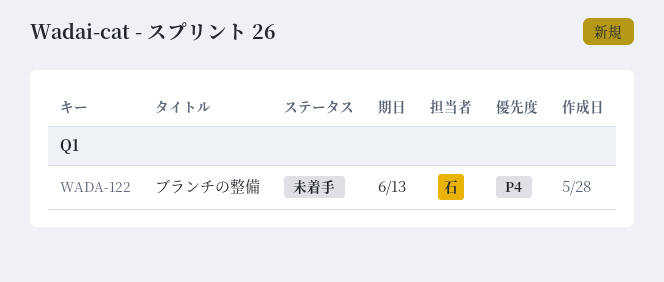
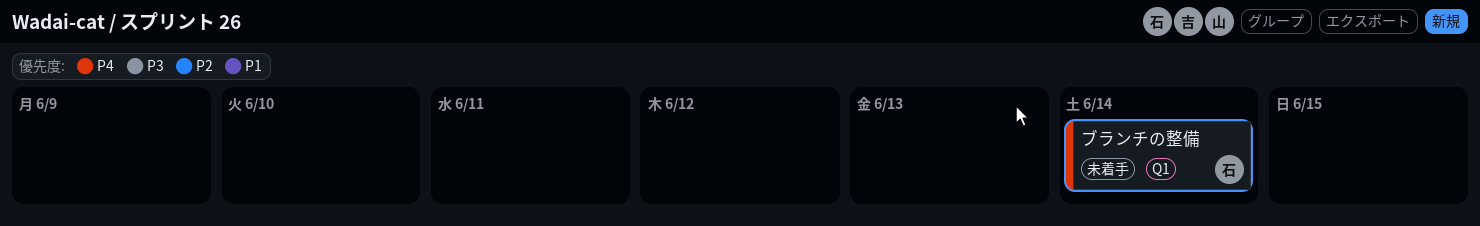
ブランチの整備, due: Jun 13 -> Jun 14

